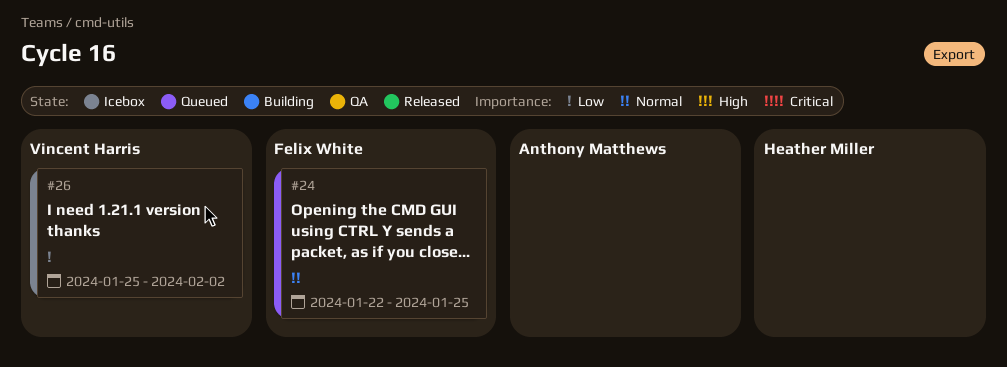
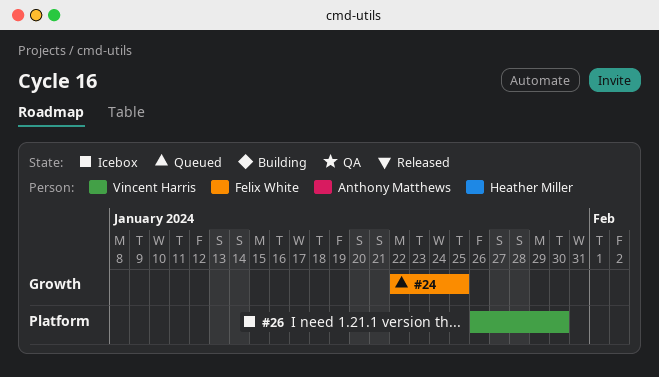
#26, start: Jan 25 -> Jan 26
#26, due: Feb 2 -> Jan 30

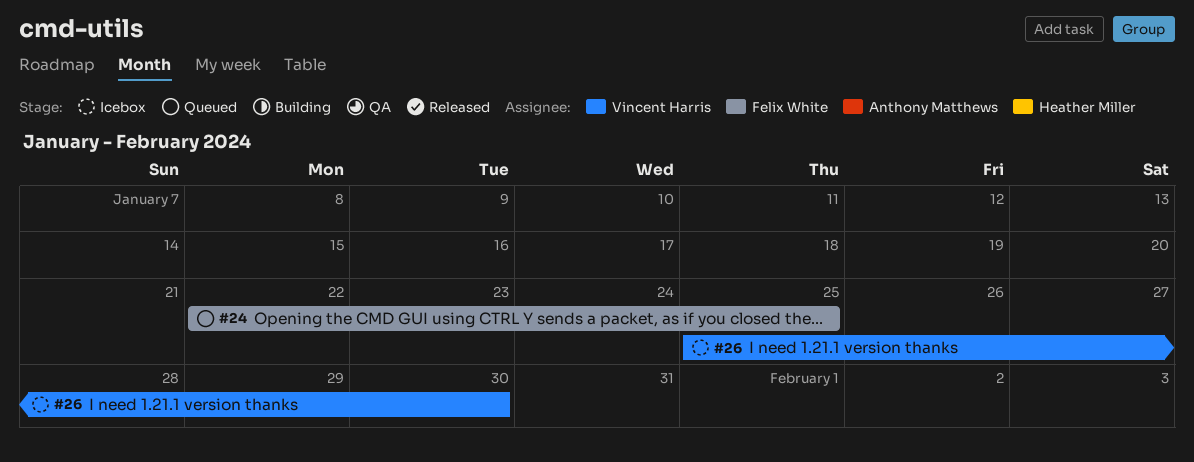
#26, start: Jan 26 -> Jan 25

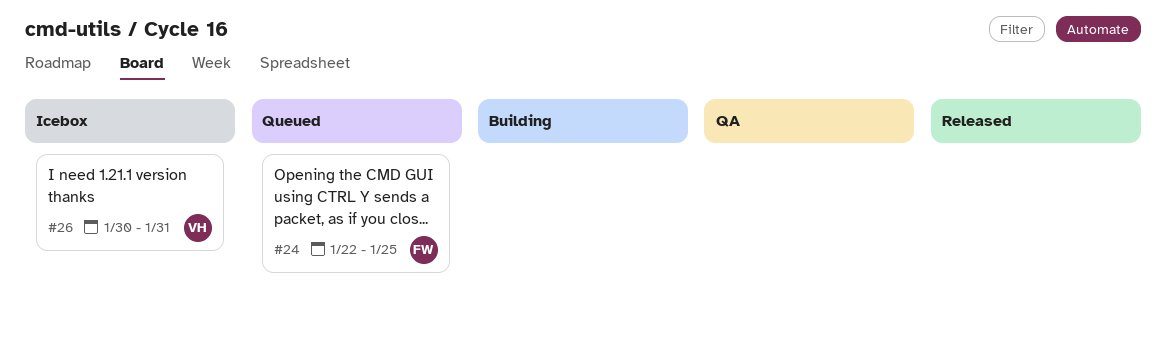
#26, start: Jan 25 -> Jan 30
#26, due: Jan 30 -> Jan 31

